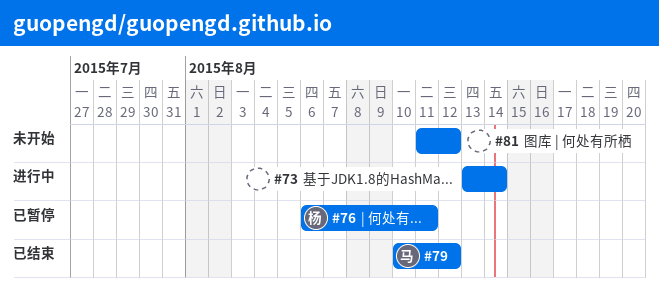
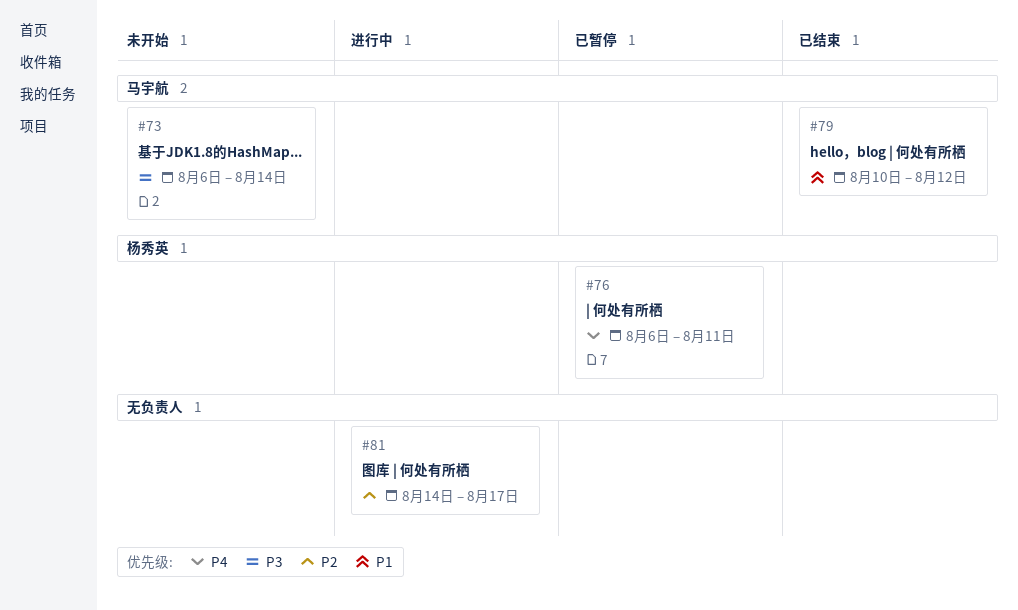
#73, status: 进行中 -> 未开始
#73, owner: none -> 马宇航
#73, start: Aug 13 -> Aug 6
#81, status: 未开始 -> 进行中
#81, start: Aug 11 -> Aug 14
#81, due: Aug 12 -> Aug 17

